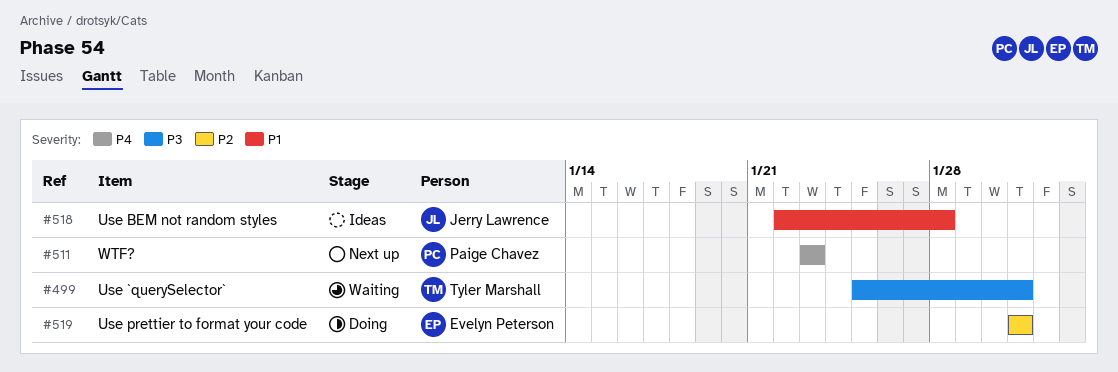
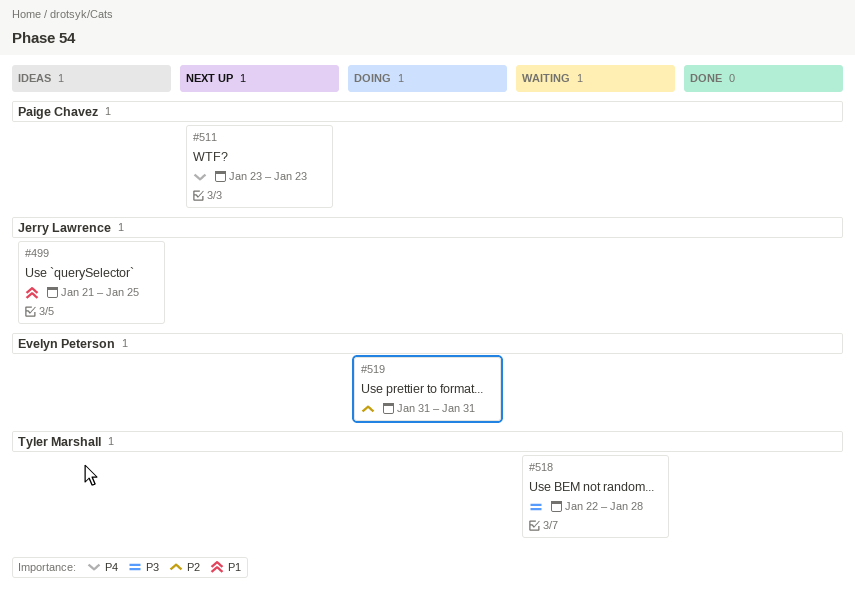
#499, status: Waiting -> Ideas
#499, owner: Tyler Marshall -> Jerry Lawrence
#499, priority: P3 -> P1
#499, start: Jan 25 -> Jan 21
#499, due: Jan 31 -> Jan 25
#518, status: Ideas -> Waiting
#518, owner: Jerry Lawrence -> Tyler Marshall
#518, priority: P1 -> P3

